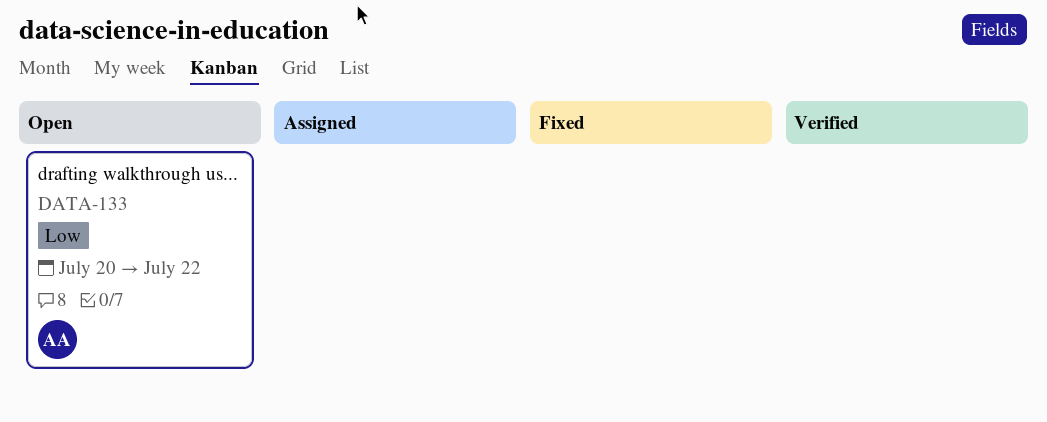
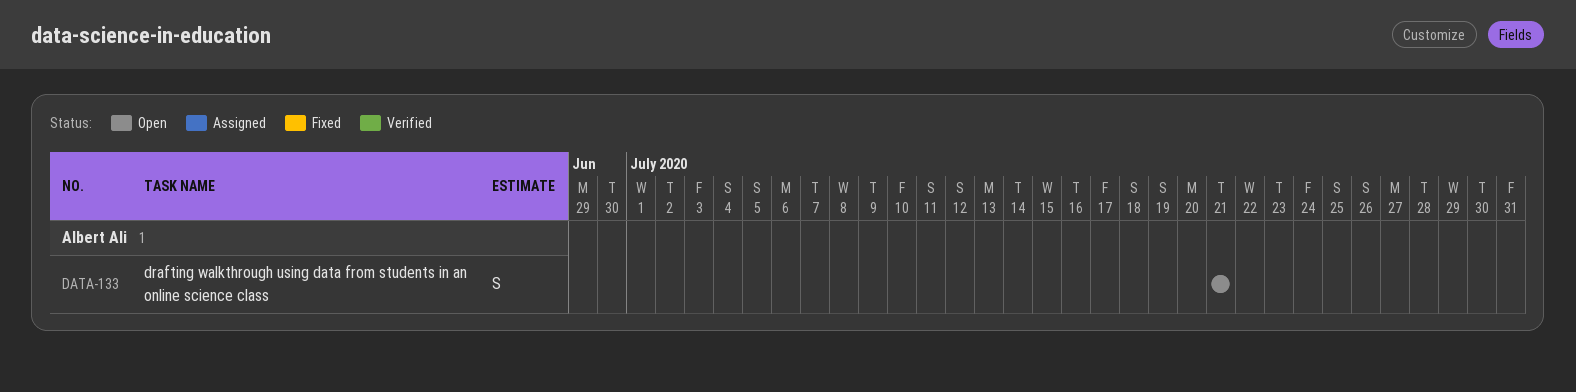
DATA-133, start: Jul 20 -> Jul 21
DATA-133, due: Jul 22 -> Jul 21

